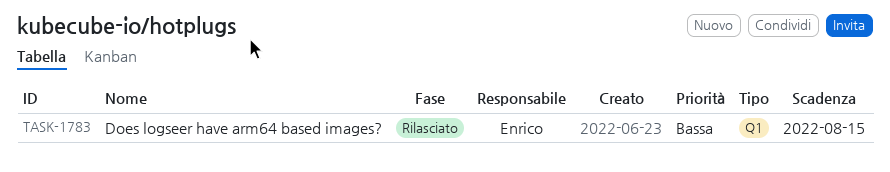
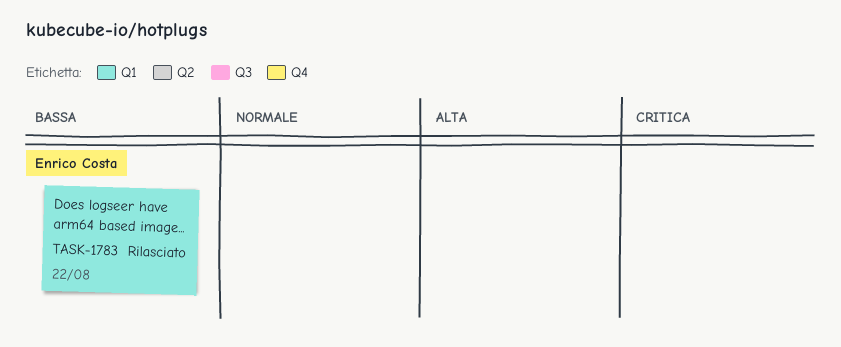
TASK-1783, due: Aug 15 -> Aug 22

